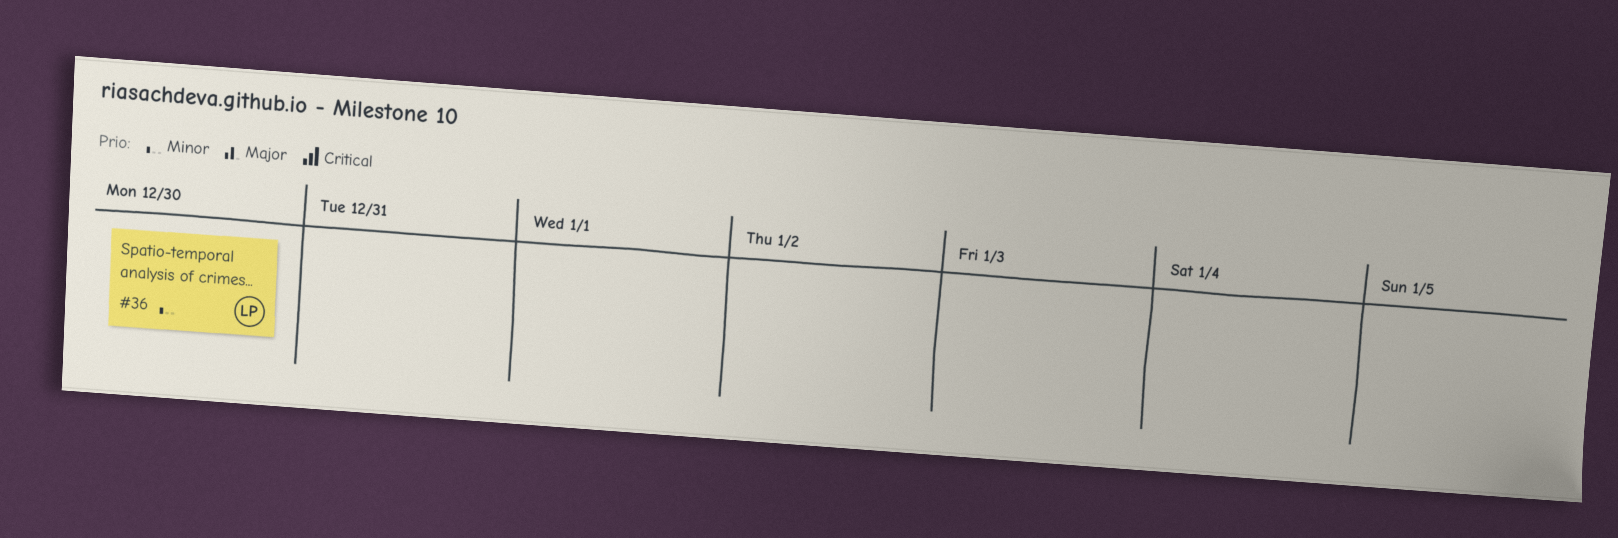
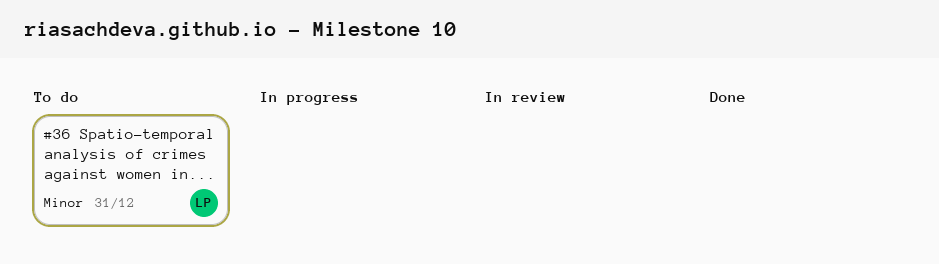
#36, due: Dec 30 -> Dec 31

